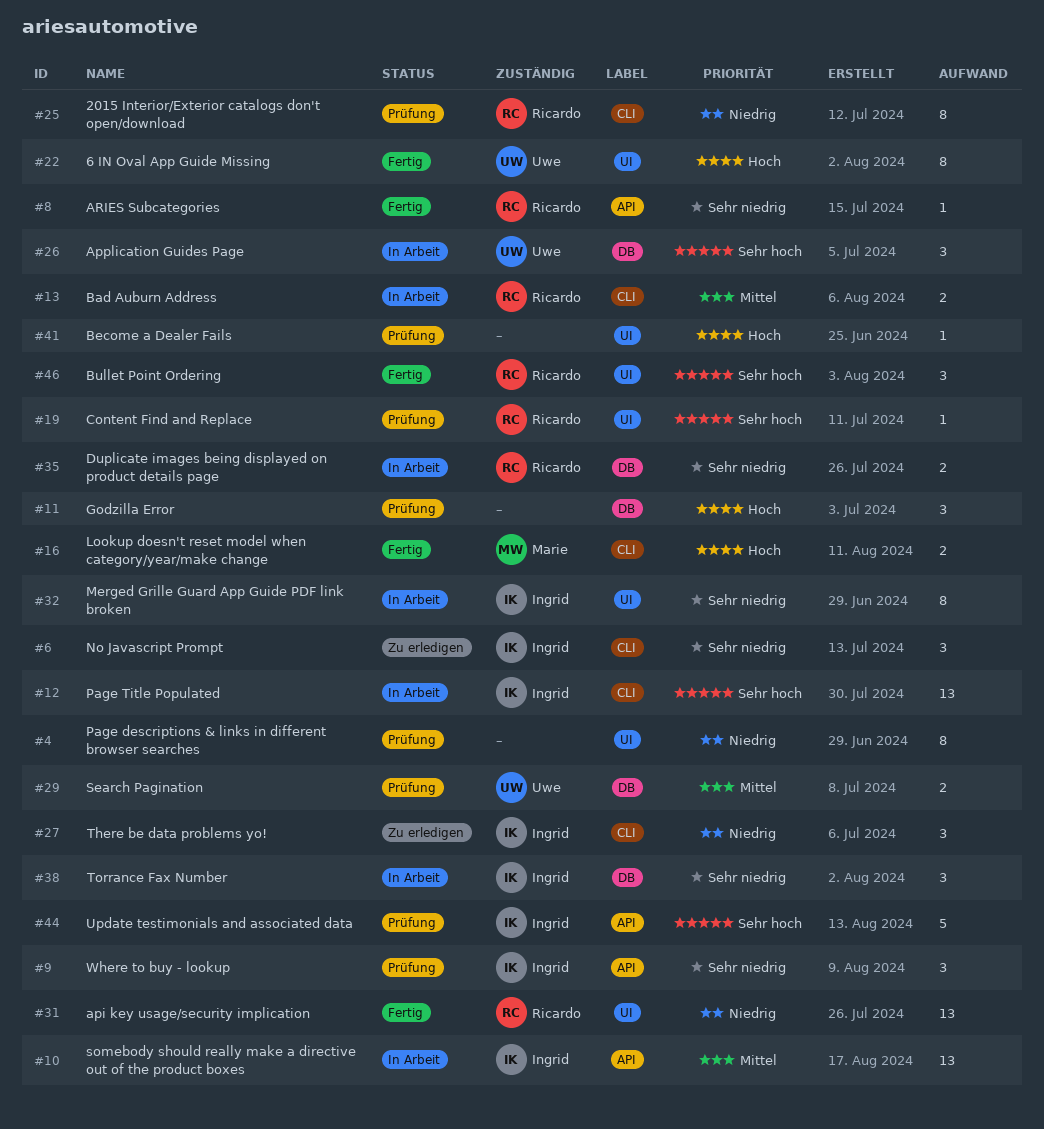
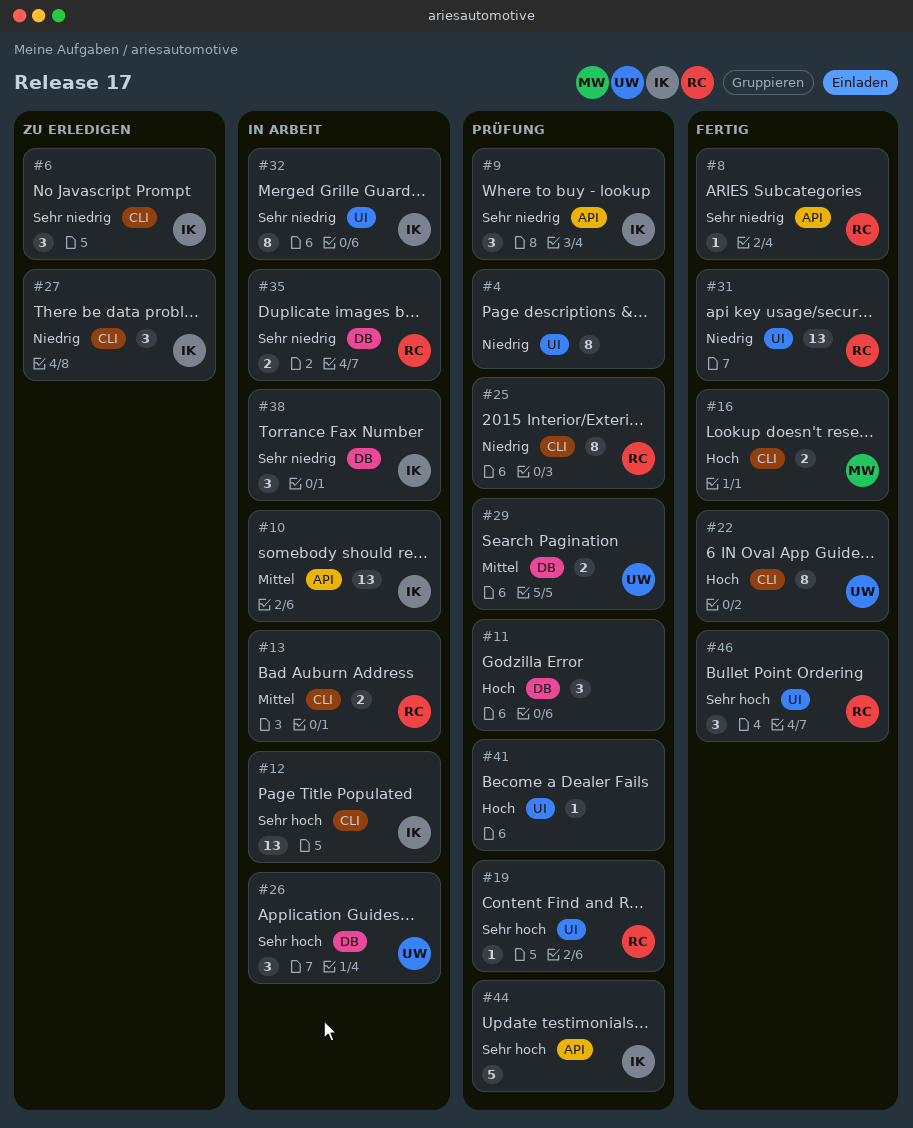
#22, label: UI -> CLI

